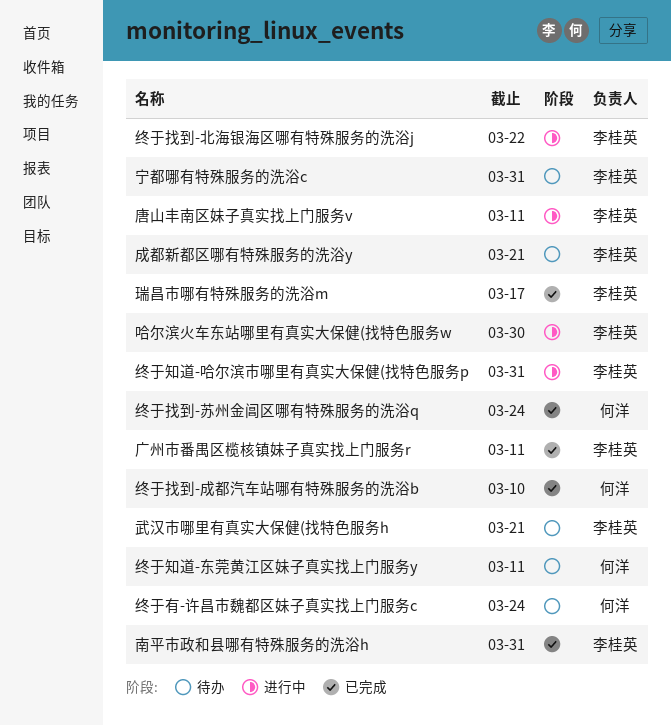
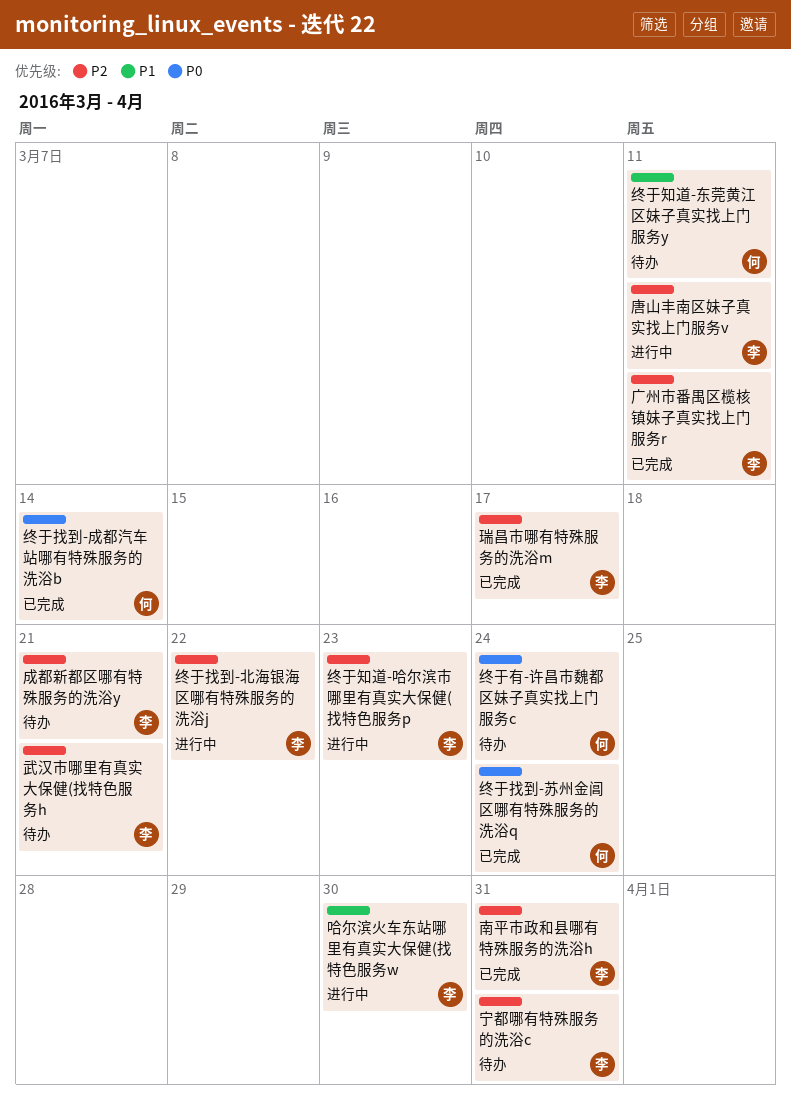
终于找到-成都汽车站哪有特殊服务的洗浴b, due: Mar 10 -> Mar 14
终于知道-哈尔滨市哪里有真实大保健(找特色服务p, due: Mar 31 -> Mar 23

